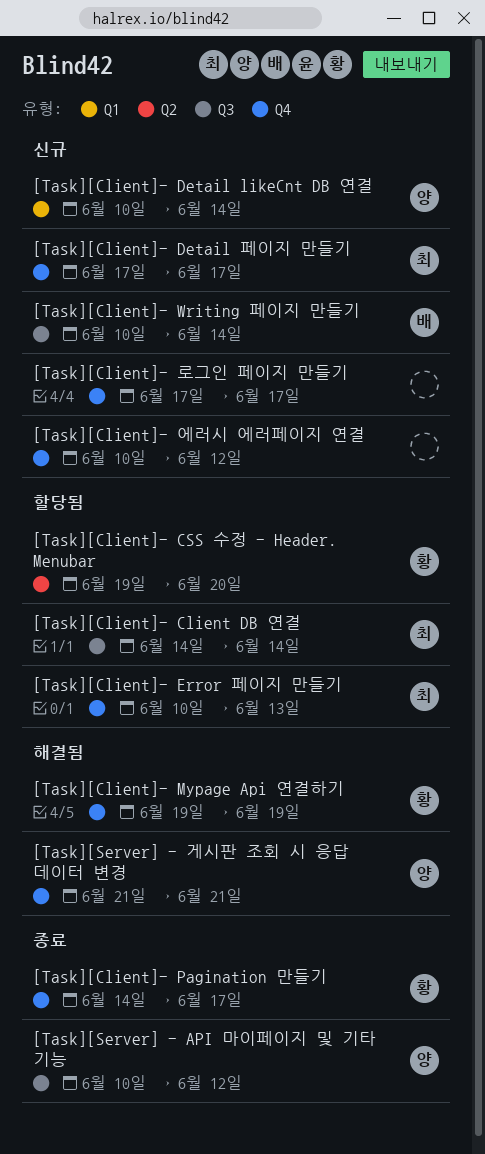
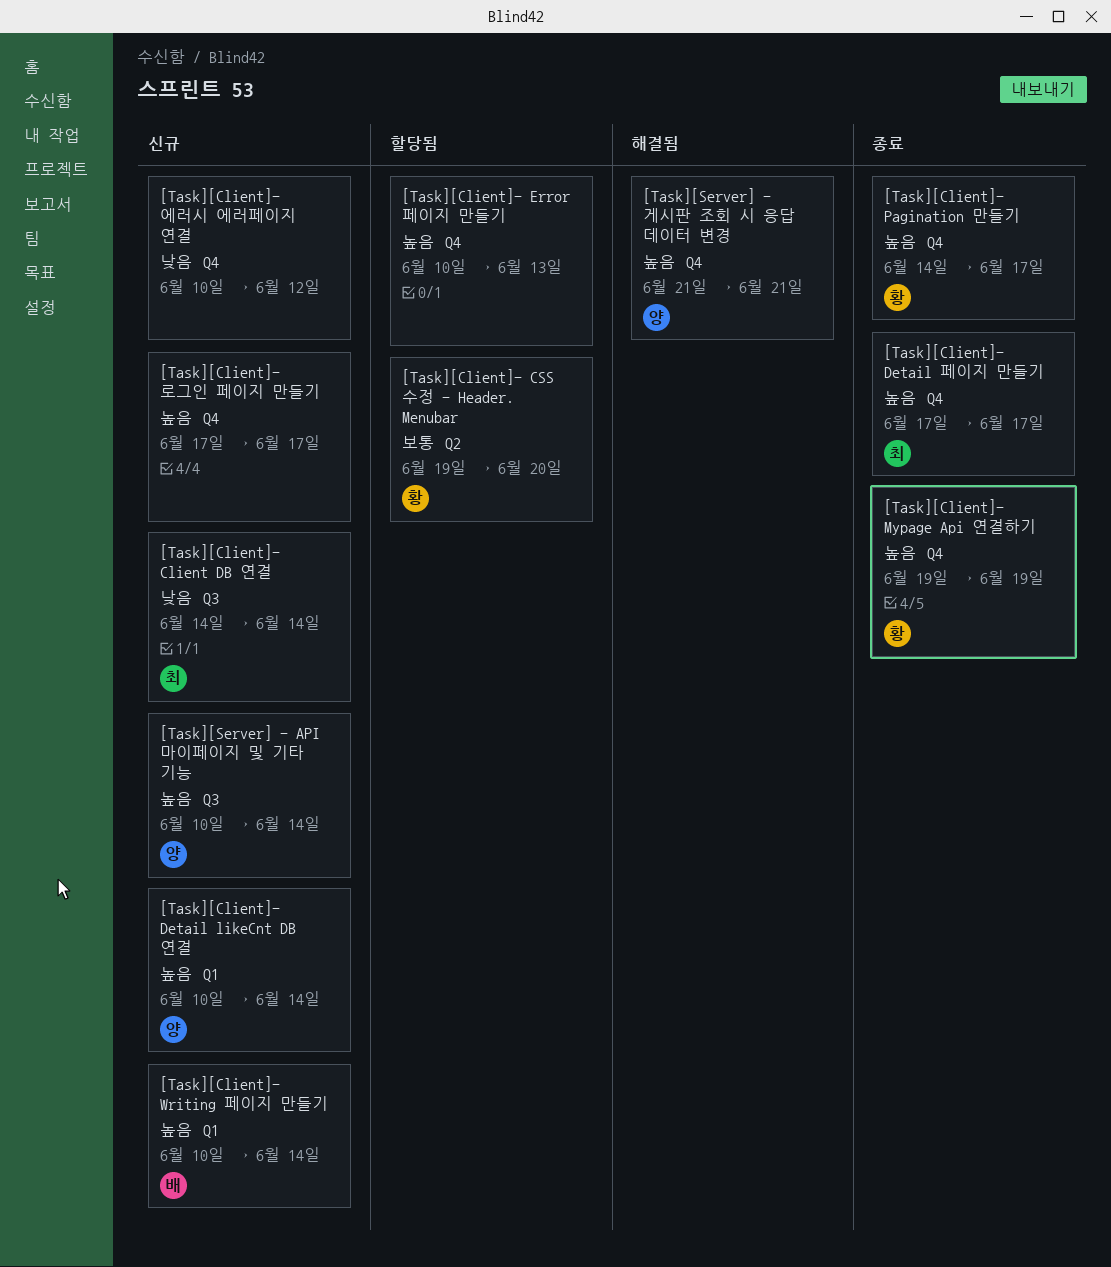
[Task][Client]- Client DB 연결, status: 할당됨 -> 신규
[Task][Client]- Detail 페이지 만들기, status: 신규 -> 종료
[Task][Client]- Error 페이지 만들기, owner: 최 -> none
[Task][Client]- Mypage Api 연결하기, status: 해결됨 -> 종료
[Task][Client]- Writing 페이지 만들기, label: Q3 -> Q1
[Task][Server] - API 마이페이지 및 기타 기능, status: 종료 -> 신규
[Task][Server] - API 마이페이지 및 기타 기능, due: Jun 12 -> Jun 14

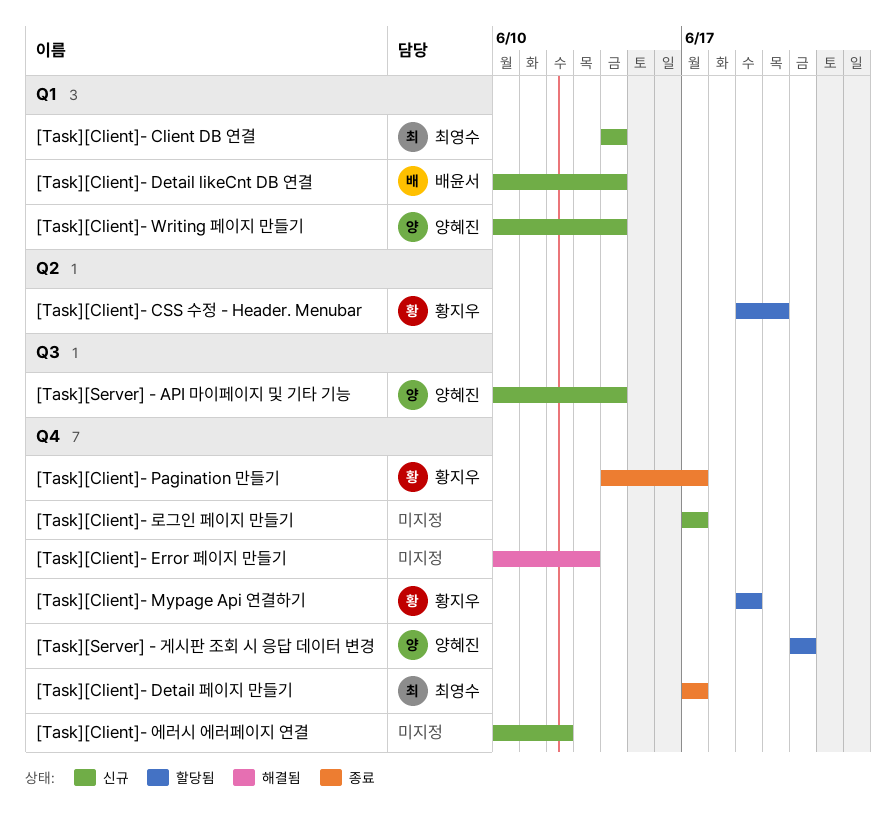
[Task][Client]- Client DB 연결, label: Q3 -> Q1
[Task][Client]- Detail likeCnt DB 연결, owner: 양혜진 -> 배윤서
[Task][Client]- Error 페이지 만들기, status: 할당됨 -> 해결됨
[Task][Client]- Mypage Api 연결하기, status: 종료 -> 할당됨
[Task][Client]- Writing 페이지 만들기, owner: 배윤서 -> 양혜진
[Task][Server] - 게시판 조회 시 응답 데이터 변경, status: 해결됨 -> 할당됨

